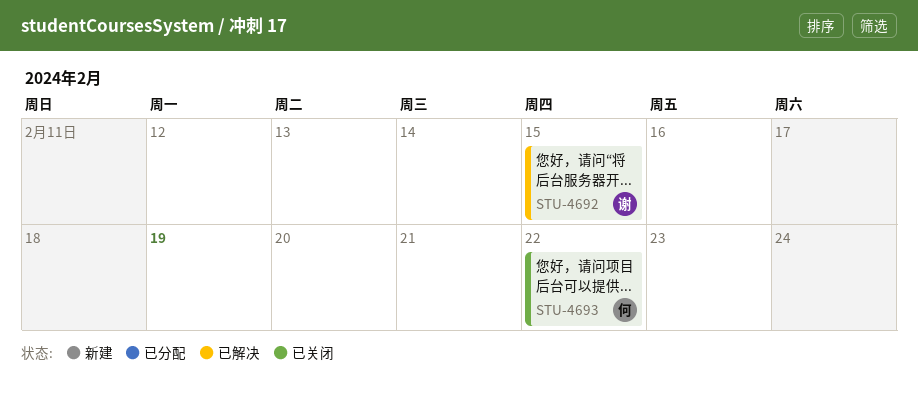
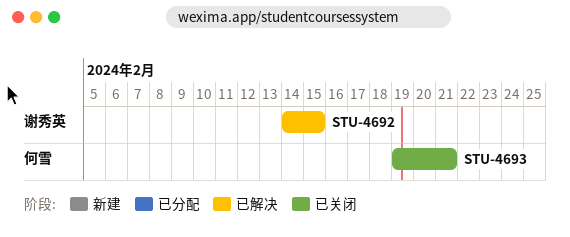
STU-4693, due: Feb 22 -> Feb 21

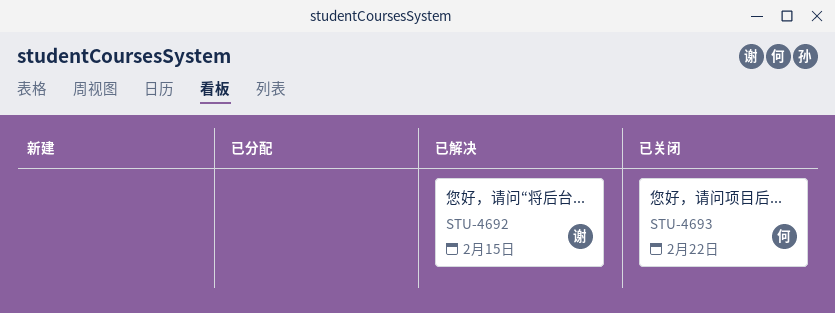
STU-4693, due: Feb 21 -> Feb 22

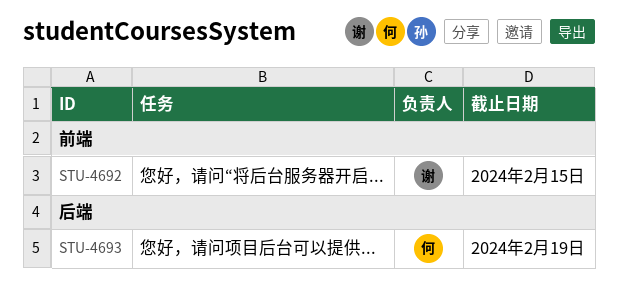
STU-4693, due: Feb 22 -> Feb 19

